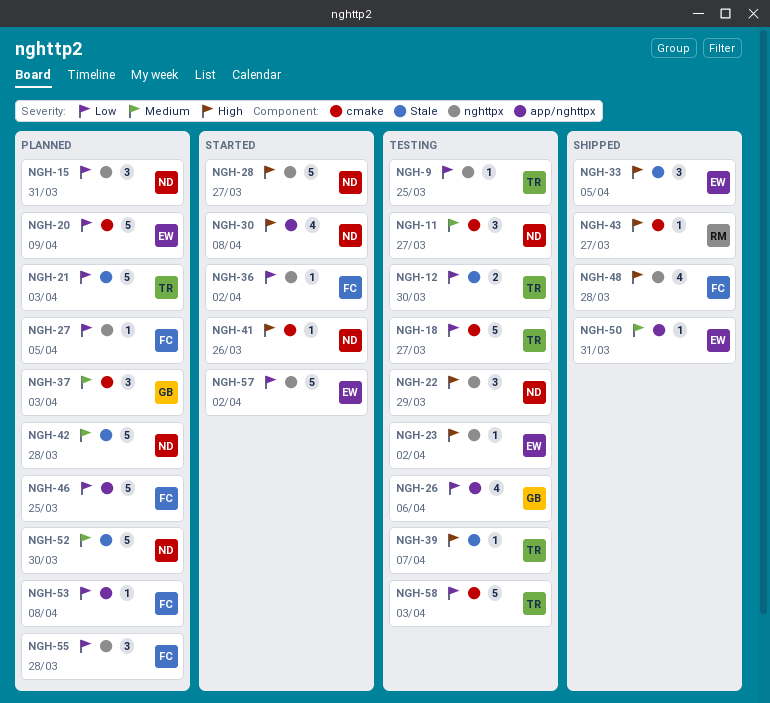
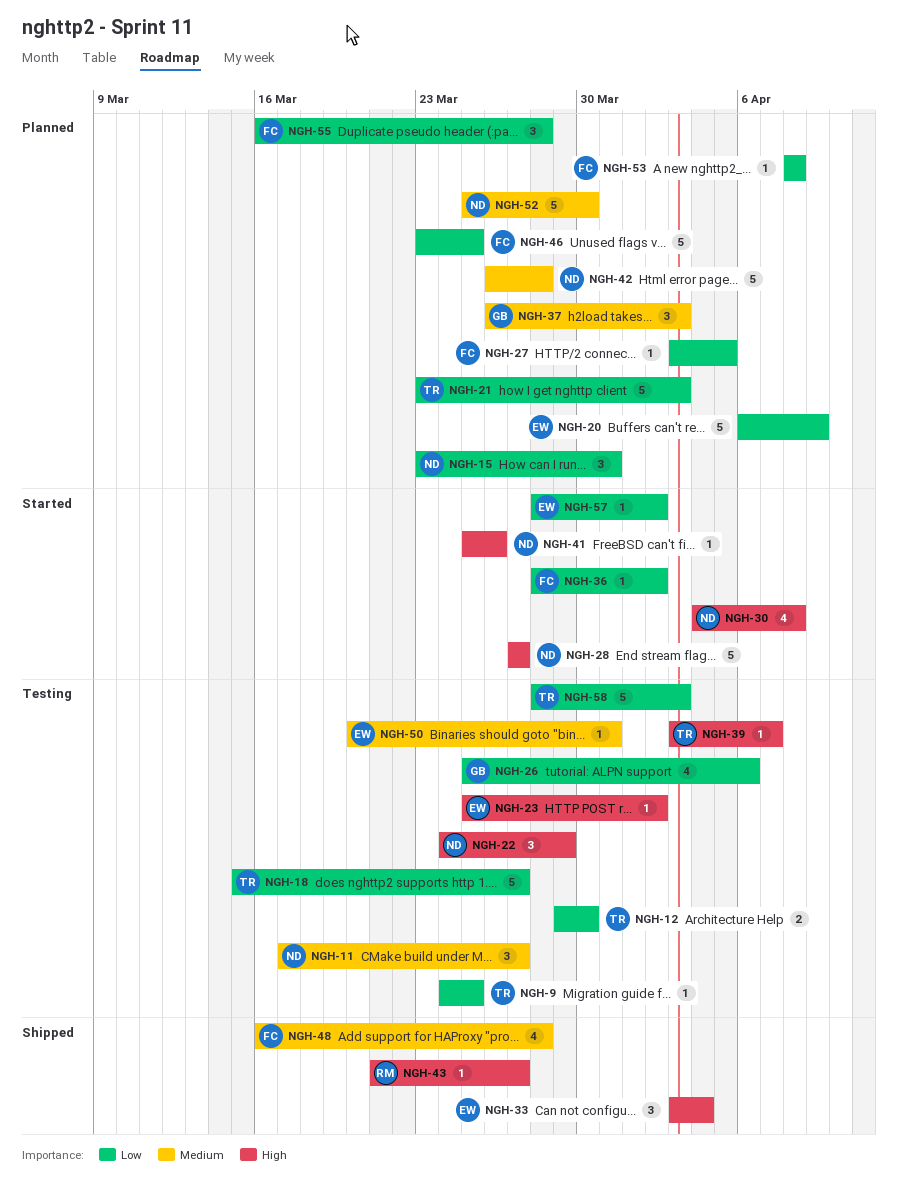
NGH-33, due: Apr 5 -> Apr 4
NGH-48, priority: High -> Medium
NGH-50, status: Shipped -> Testing
NGH-57, estimate: 5 -> 1

